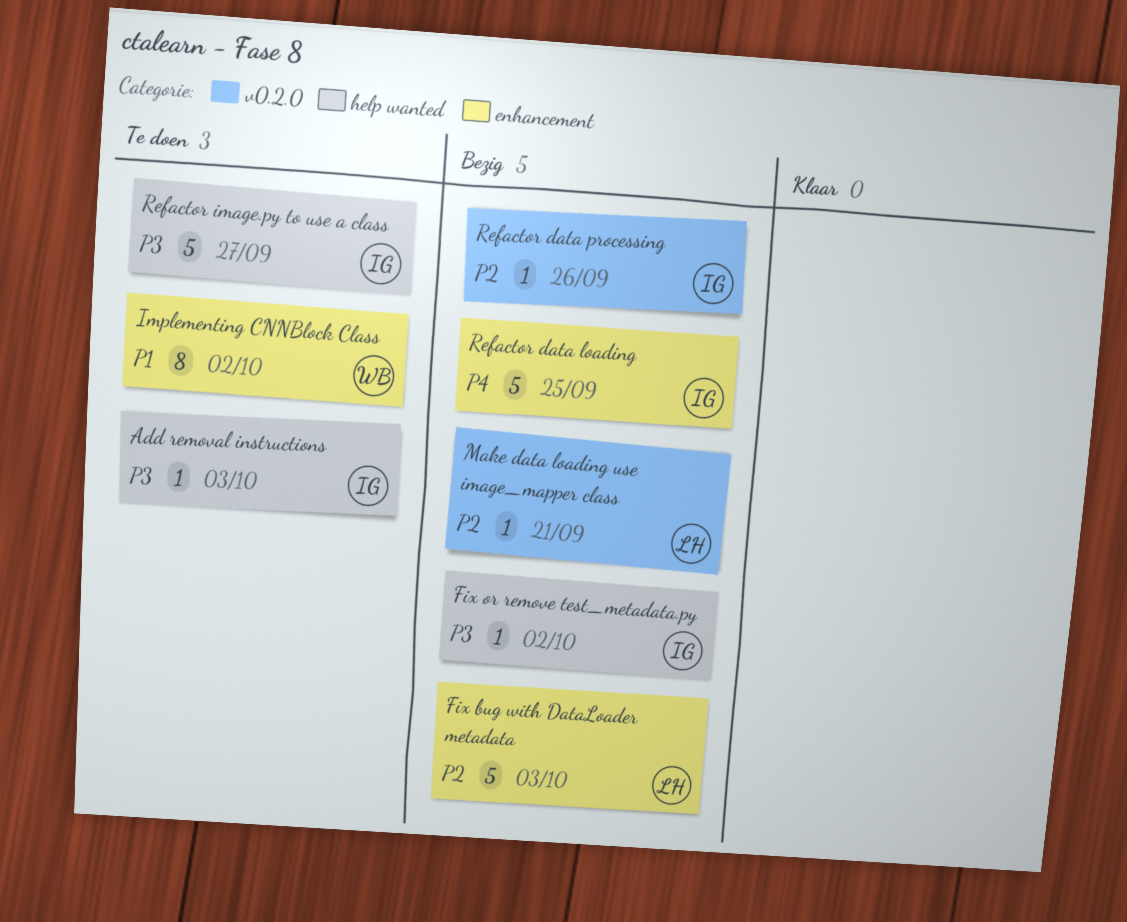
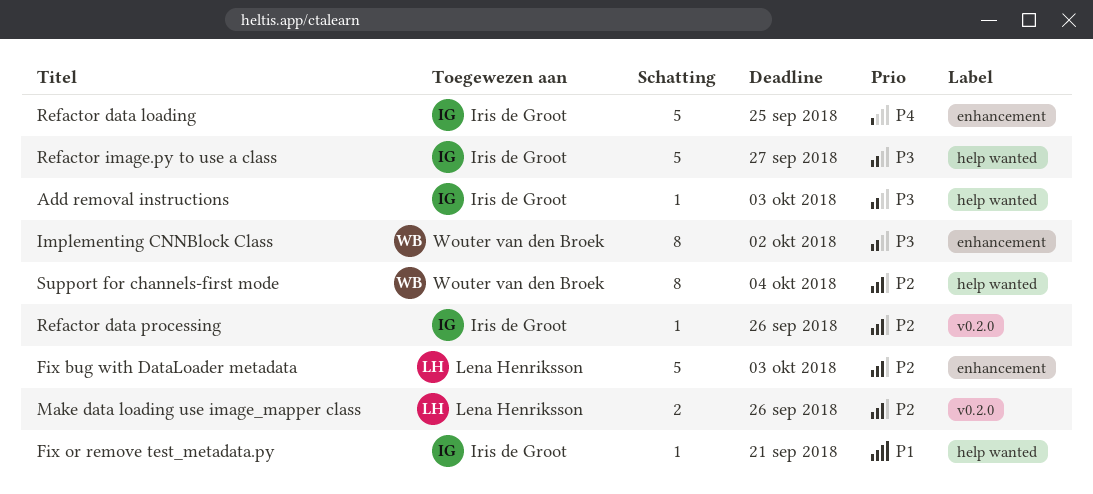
Fix or remove test_metadata.py, priority: P3 -> P1
Fix or remove test_metadata.py, due: Oct 2 -> Sep 21
Implementing CNNBlock Class, priority: P1 -> P3
Make data loading use image_mapper class, estimate: 1 -> 2
Make data loading use image_mapper class, due: Sep 21 -> Sep 26
Support for channels-first mode: none -> present

